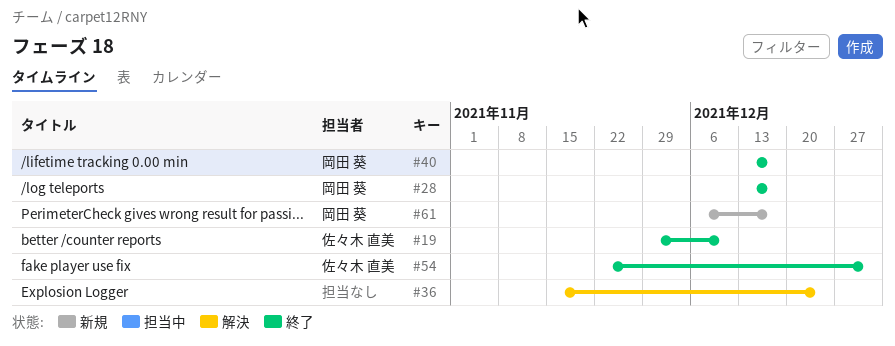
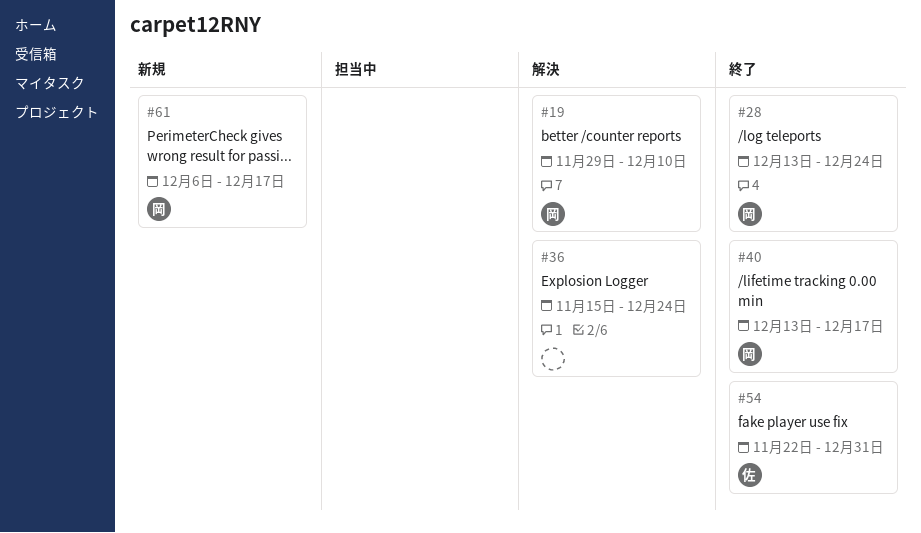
#19, status: 終了 -> 解決
#19, owner: 佐々木 直美 -> 岡田 葵
#28, due: Dec 17 -> Dec 24

